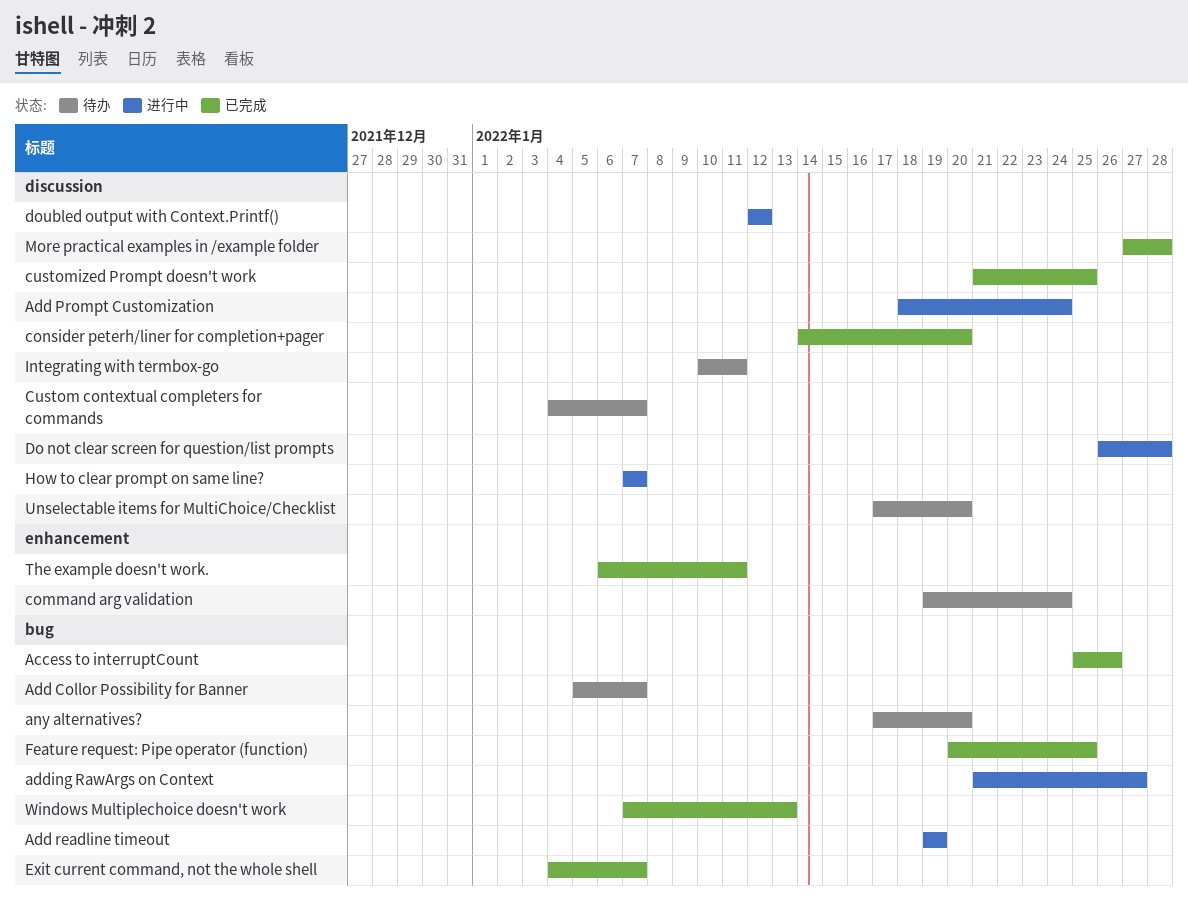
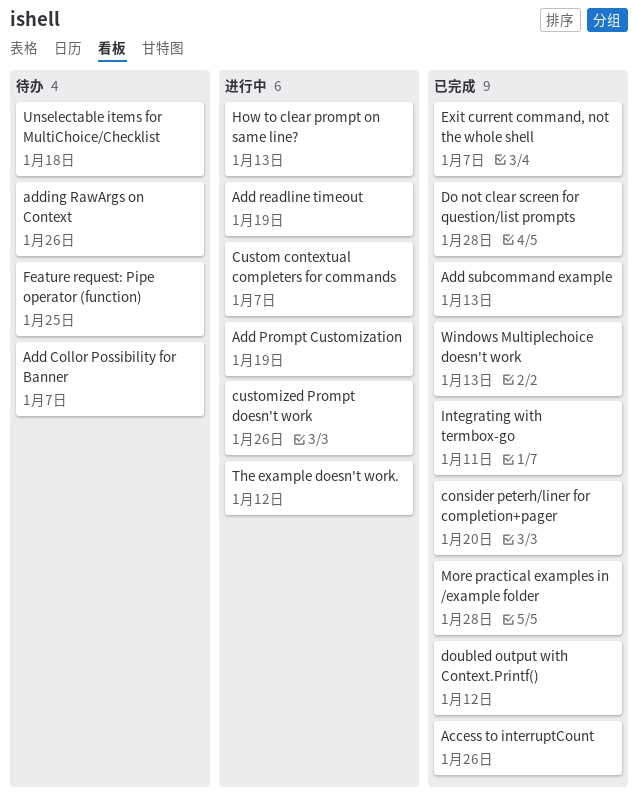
Add Prompt Customization, due: Jan 24 -> Jan 19
Add subcommand example: none -> present
adding RawArgs on Context, status: 进行中 -> 待办
adding RawArgs on Context, due: Jan 27 -> Jan 26
any alternatives?: present -> none
command arg validation: present -> none
Custom contextual completers for commands, status: 待办 -> 进行中
customized Prompt doesn't work, status: 已完成 -> 进行中
customized Prompt doesn't work, due: Jan 25 -> Jan 26
Do not clear screen for question/list prompts, status: 进行中 -> 已完成
doubled output with Context.Printf(), status: 进行中 -> 已完成
Feature request: Pipe operator (function), status: 已完成 -> 待办
How to clear prompt on same line?, due: Jan 7 -> Jan 13
Integrating with termbox-go, status: 待办 -> 已完成
The example doesn't work., status: 已完成 -> 进行中
The example doesn't work., due: Jan 11 -> Jan 12
Unselectable items for MultiChoice/Checklist, due: Jan 20 -> Jan 18

